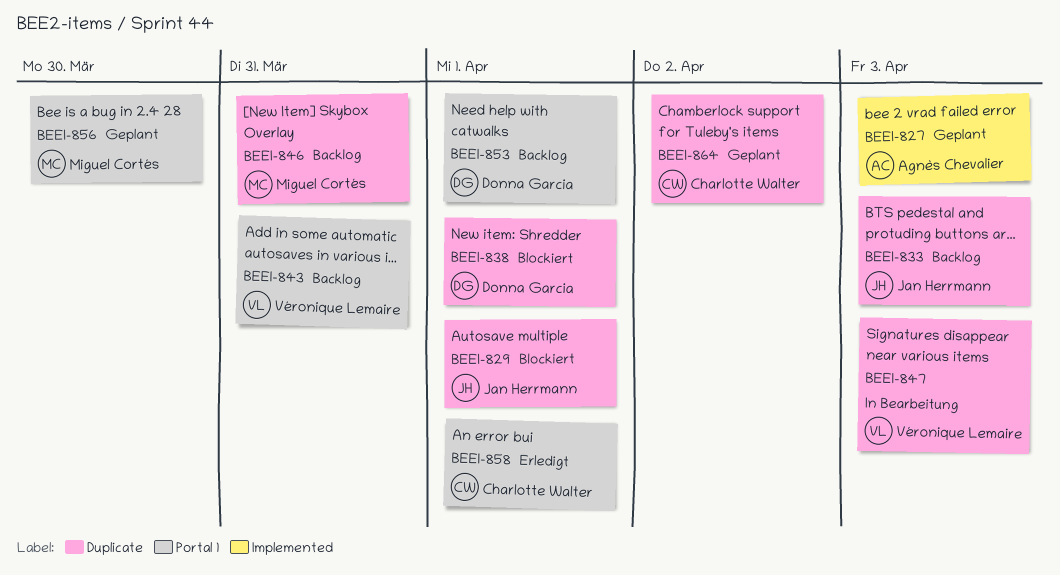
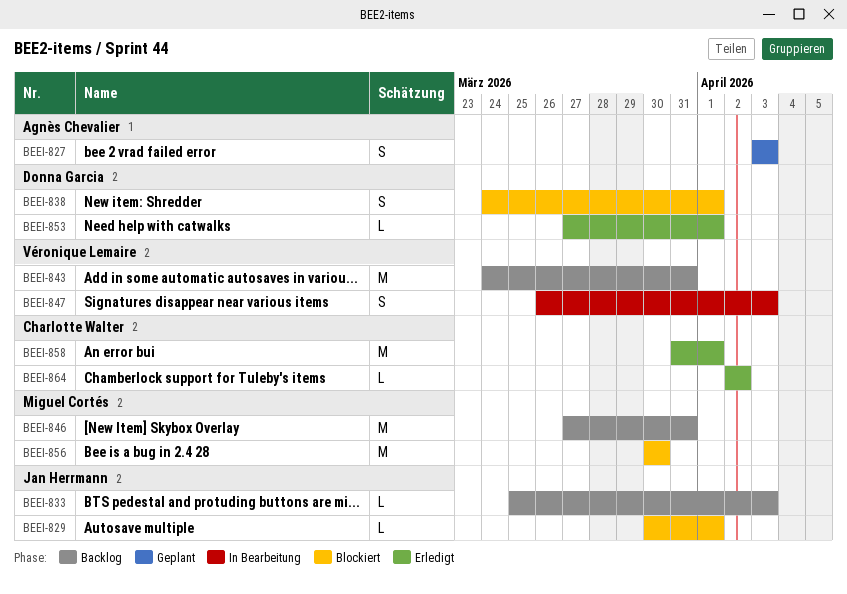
BEEI-853, status: Backlog -> Erledigt
BEEI-856, status: Geplant -> Blockiert
BEEI-864, status: Geplant -> Erledigt

